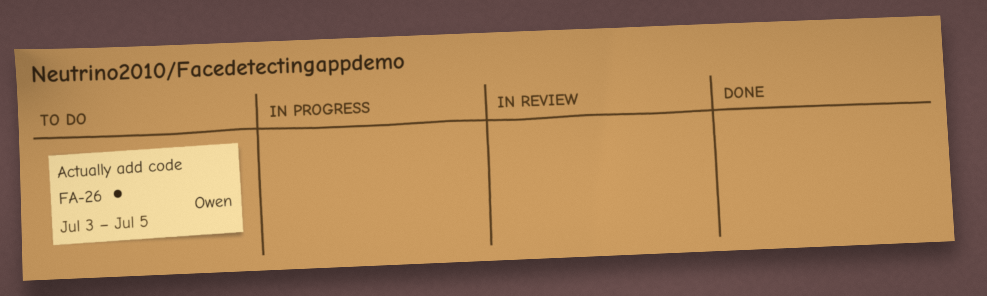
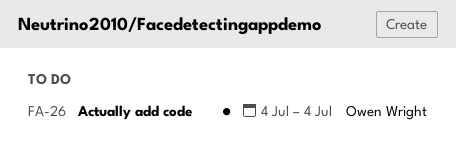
FA-26, start: Jul 3 -> Jul 4
FA-26, due: Jul 5 -> Jul 4

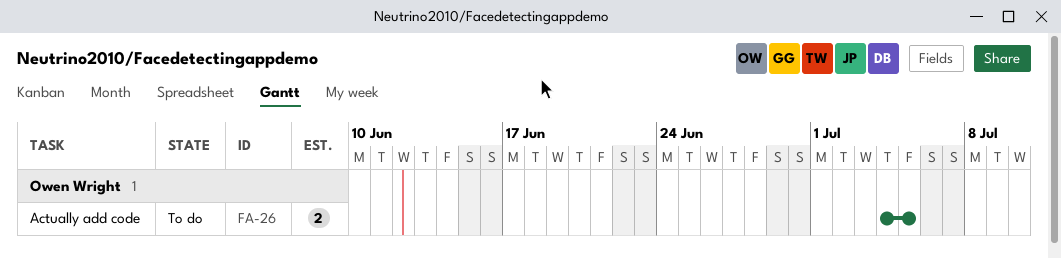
FA-26, estimate: 1 -> 2
FA-26, due: Jul 4 -> Jul 5

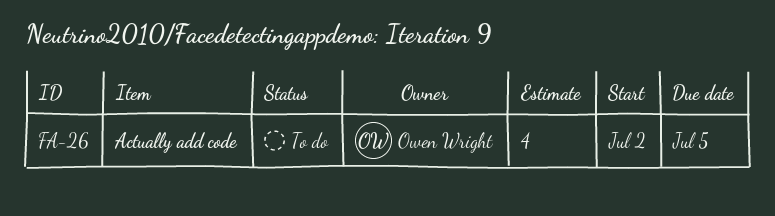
FA-26, estimate: 2 -> 4
FA-26, start: Jul 4 -> Jul 2

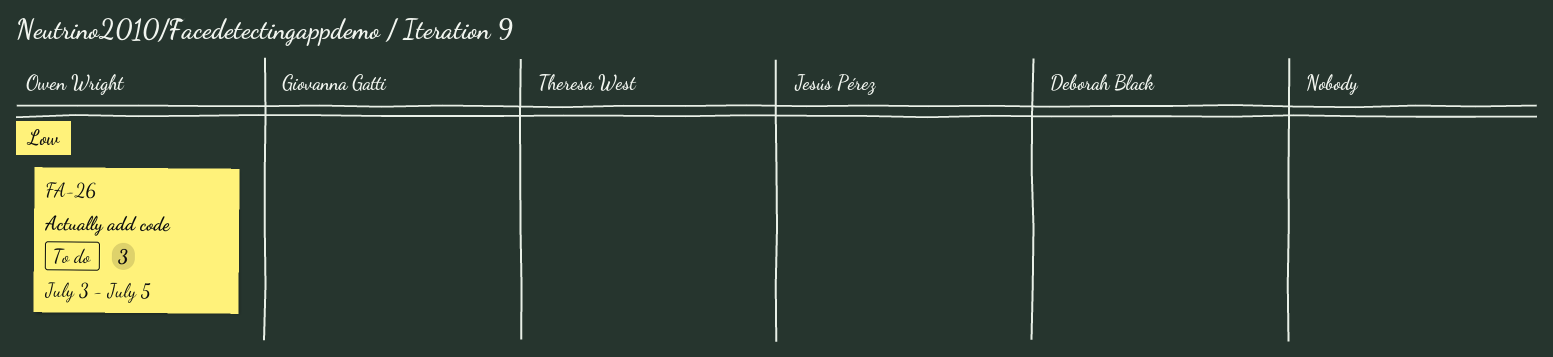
FA-26, estimate: 4 -> 3
FA-26, start: Jul 2 -> Jul 3

